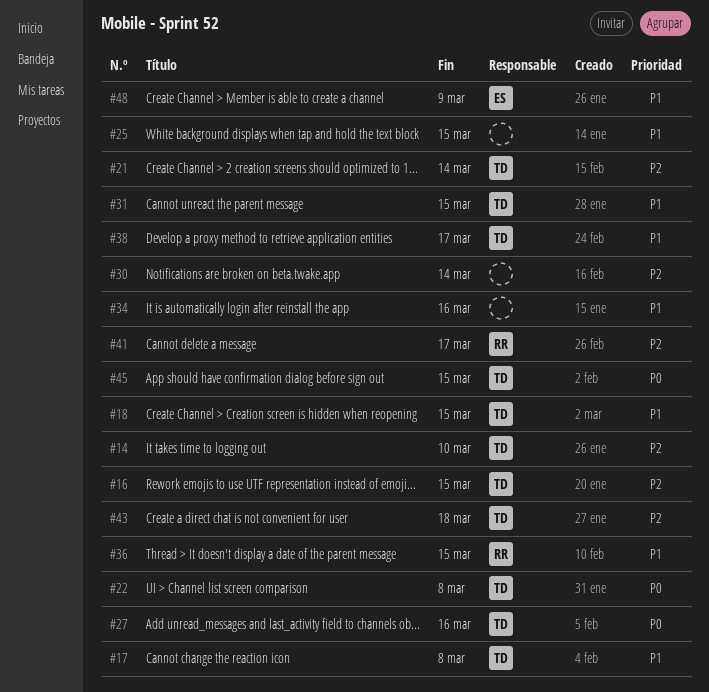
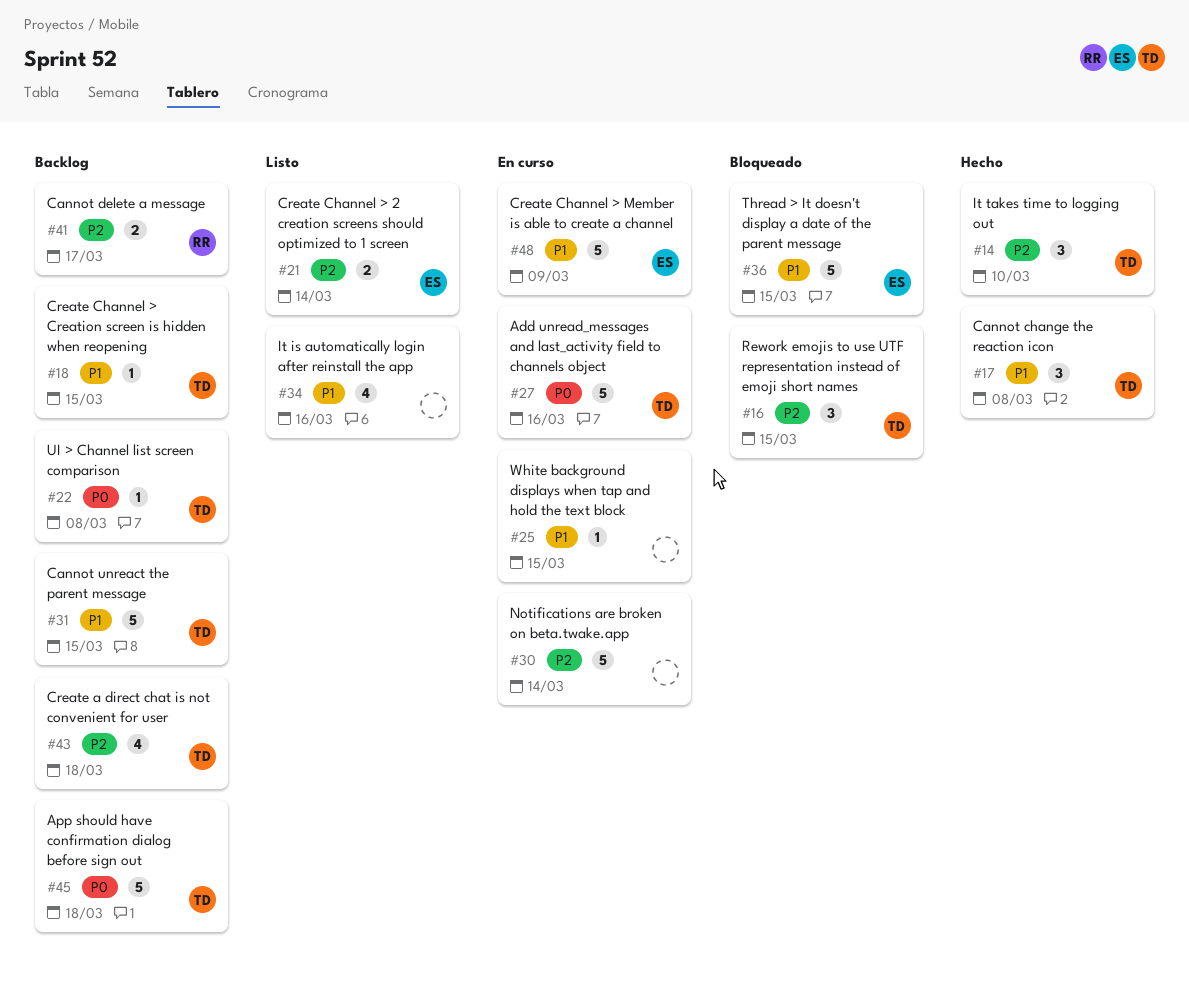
#21, owner: TD -> ES
#36, owner: RR -> ES
#38: present -> none
#45, due: Mar 15 -> Mar 18

